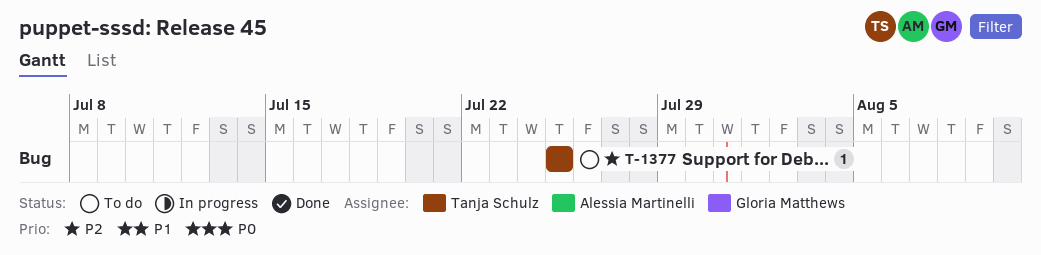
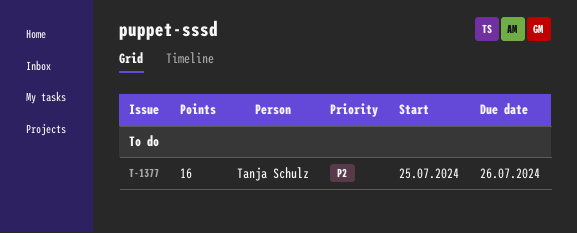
T-1377, estimate: 1 -> 16
T-1377, due: Jul 25 -> Jul 26

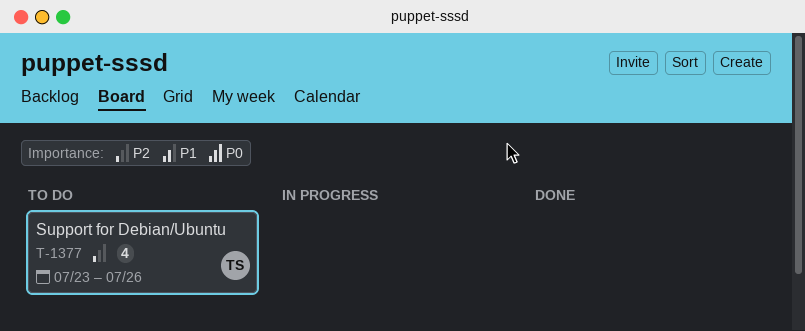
T-1377, estimate: 16 -> 4
T-1377, start: Jul 25 -> Jul 23

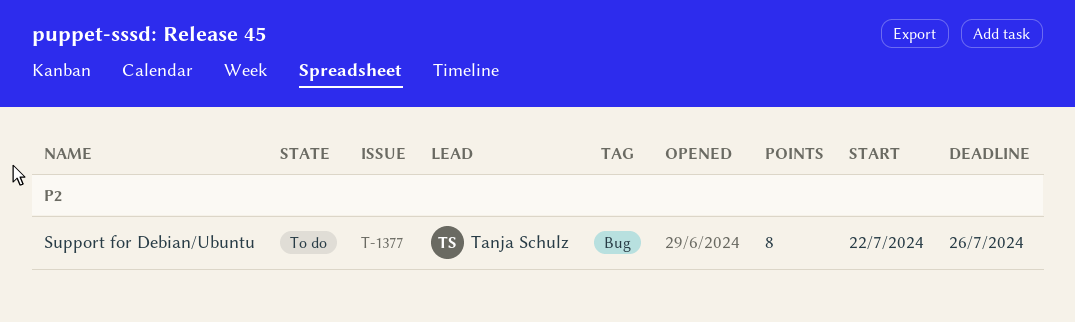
T-1377, estimate: 4 -> 8
T-1377, start: Jul 23 -> Jul 22

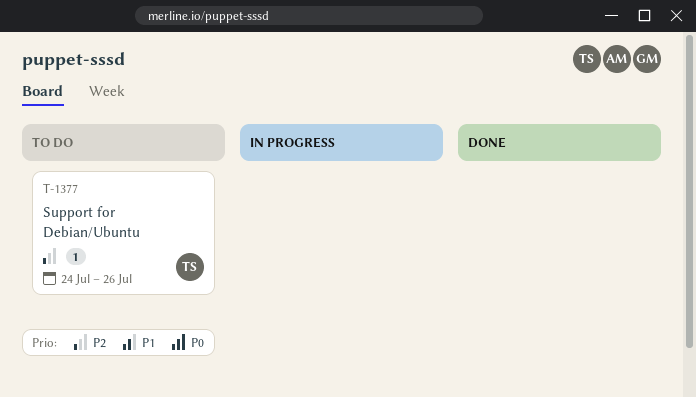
T-1377, estimate: 8 -> 1
T-1377, start: Jul 22 -> Jul 24

